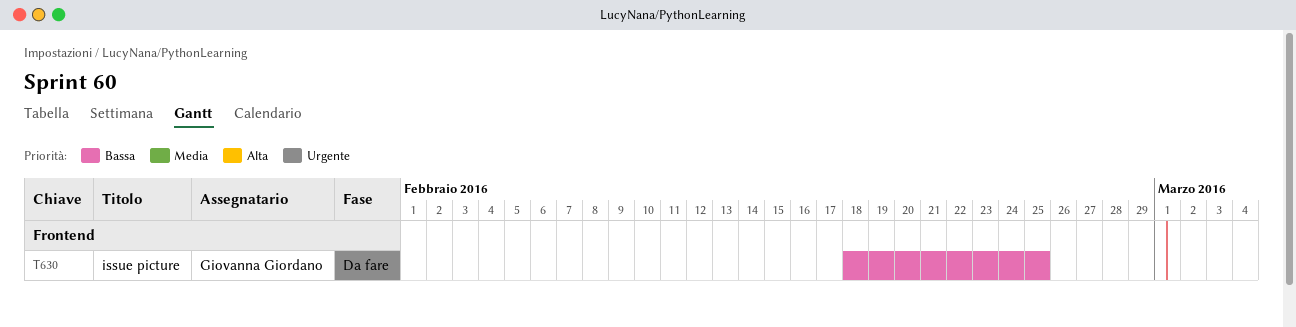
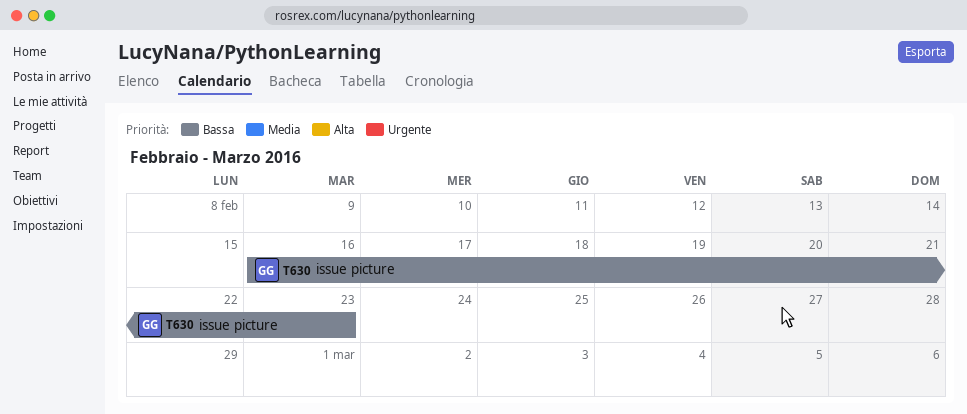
T630, start: Feb 18 -> Feb 16
T630, due: Feb 25 -> Feb 23

